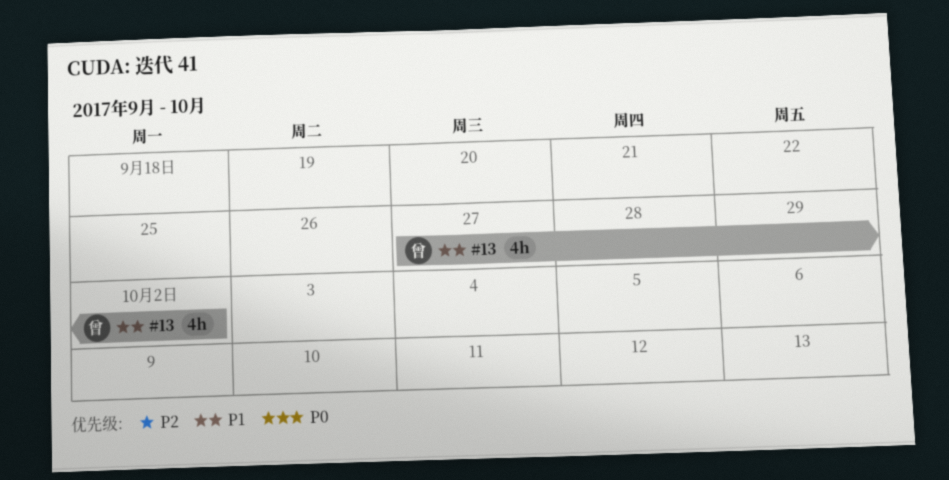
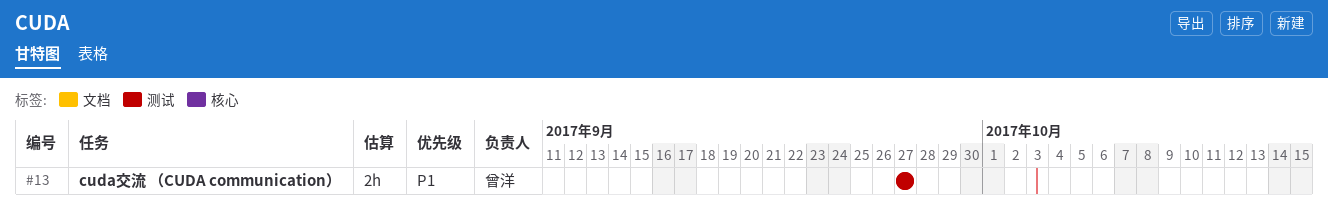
#13, estimate: 4h -> 2h
#13, due: Oct 2 -> Sep 27

